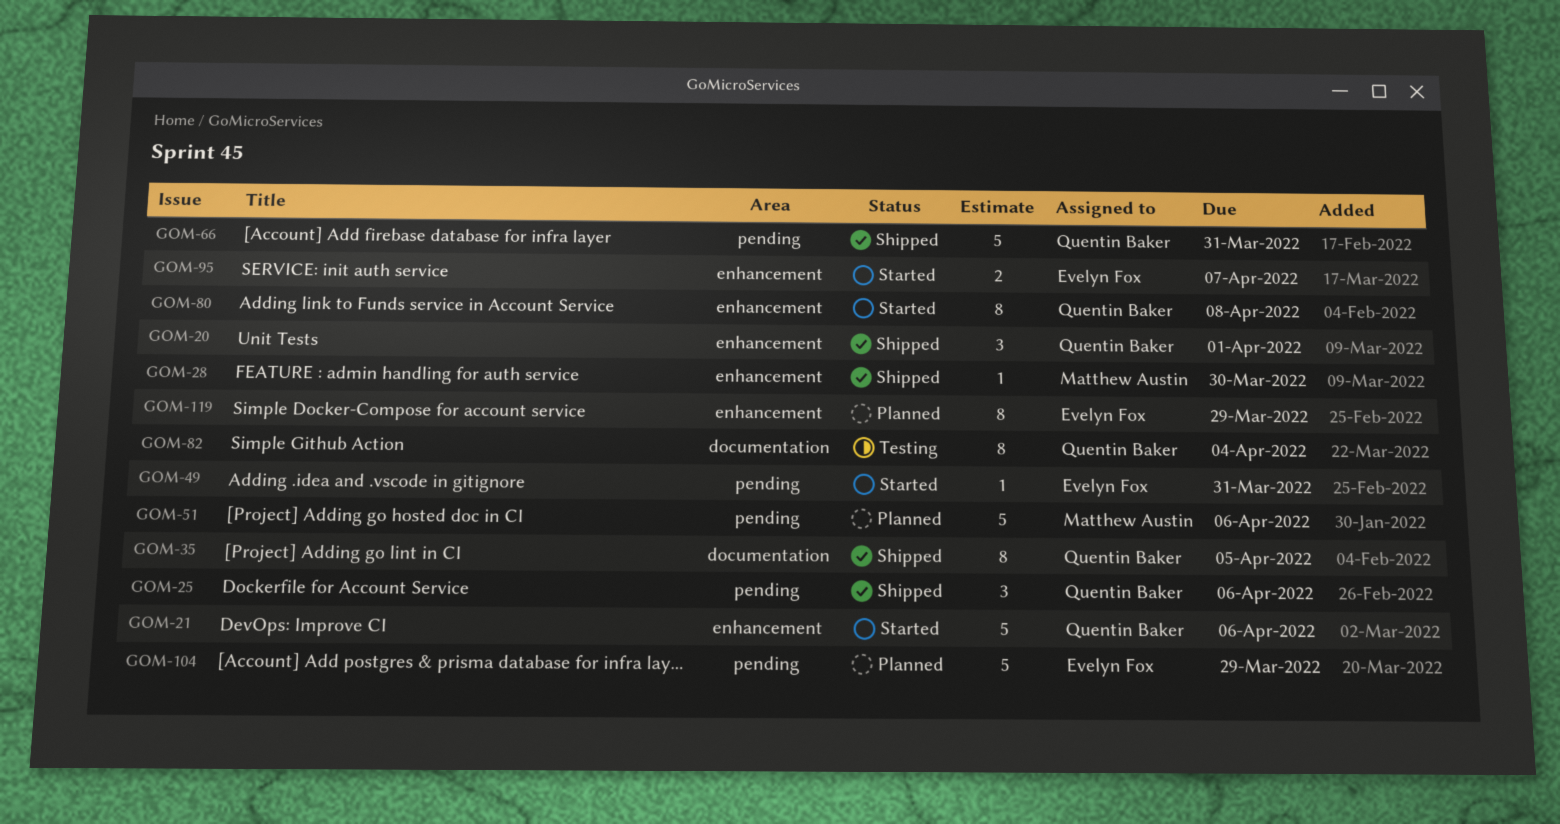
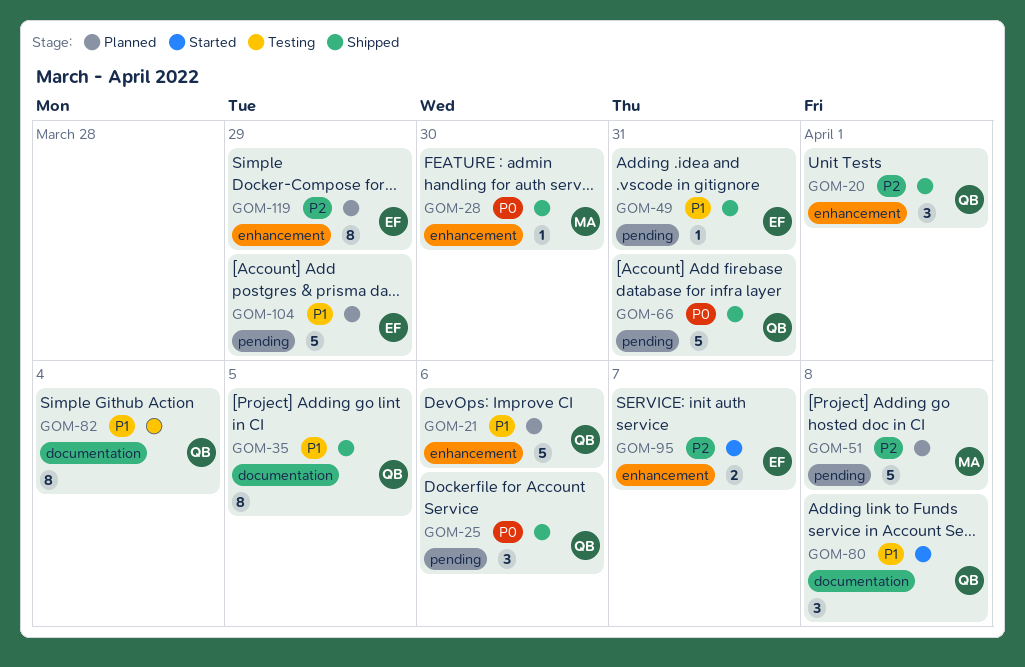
GOM-21, status: Started -> Planned
GOM-49, status: Started -> Shipped
GOM-51, due: Apr 6 -> Apr 8
GOM-80, label: enhancement -> documentation
GOM-80, estimate: 8 -> 3

